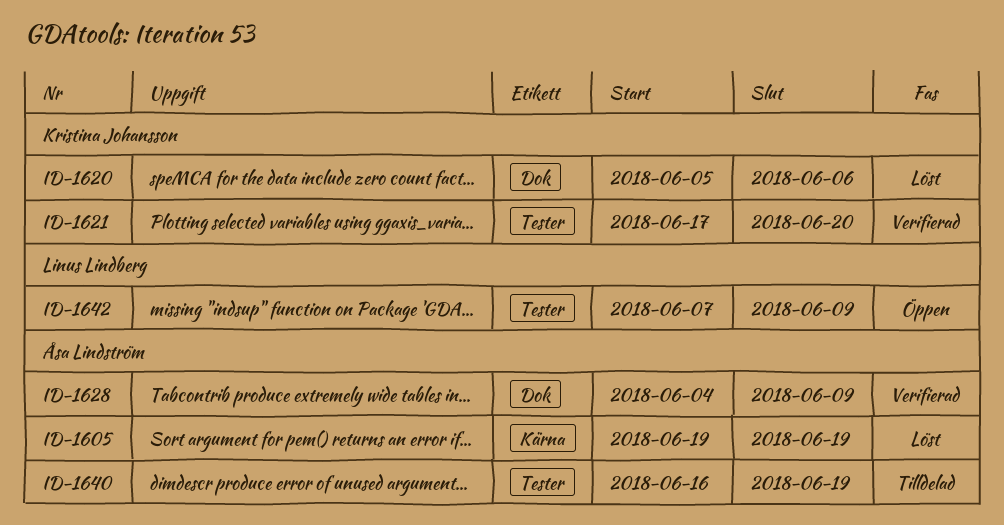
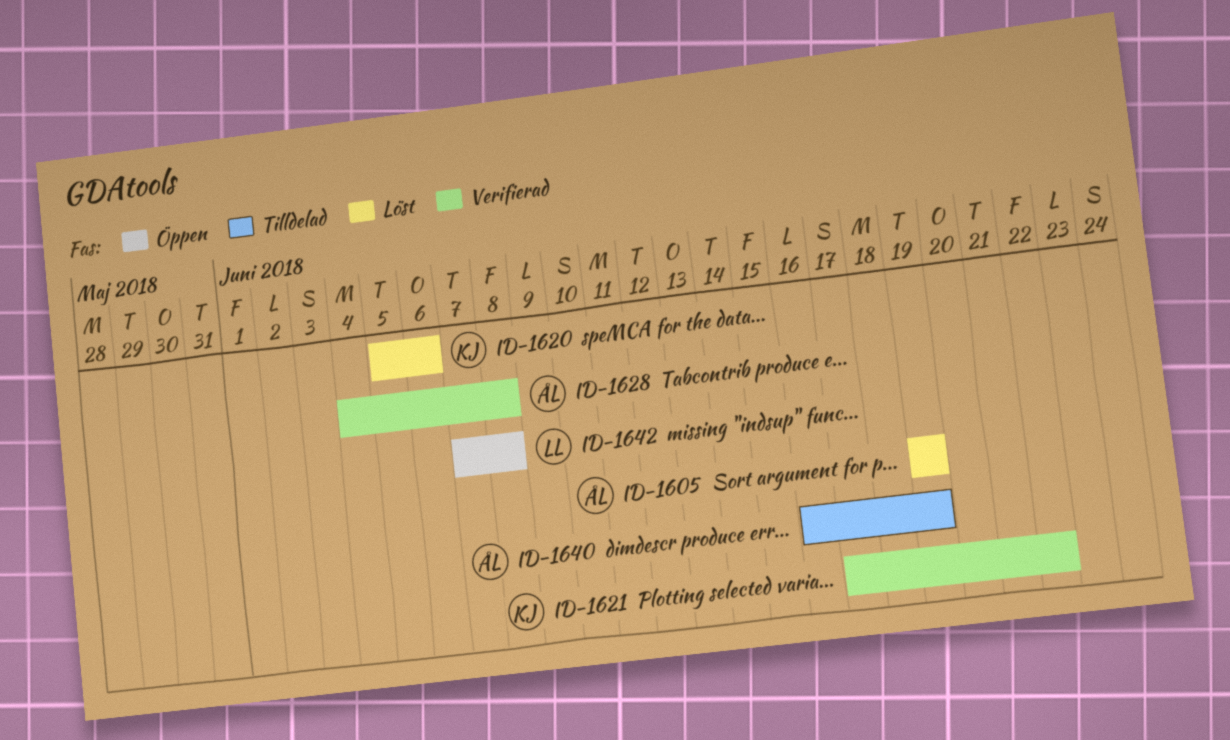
ID-1621, due: Jun 20 -> Jun 22
ID-1628, due: Jun 9 -> Jun 8
ID-1642, due: Jun 9 -> Jun 8

